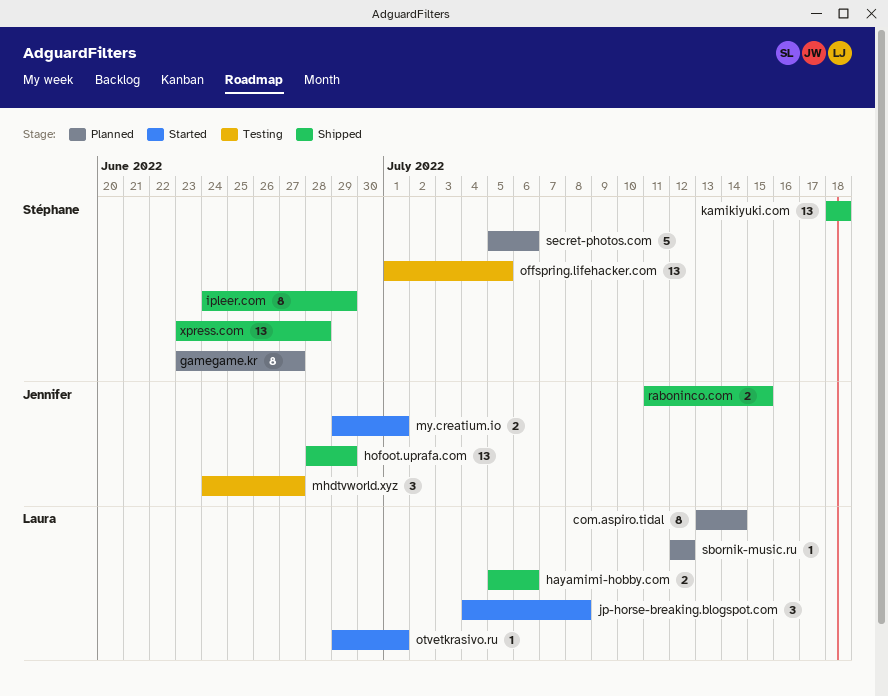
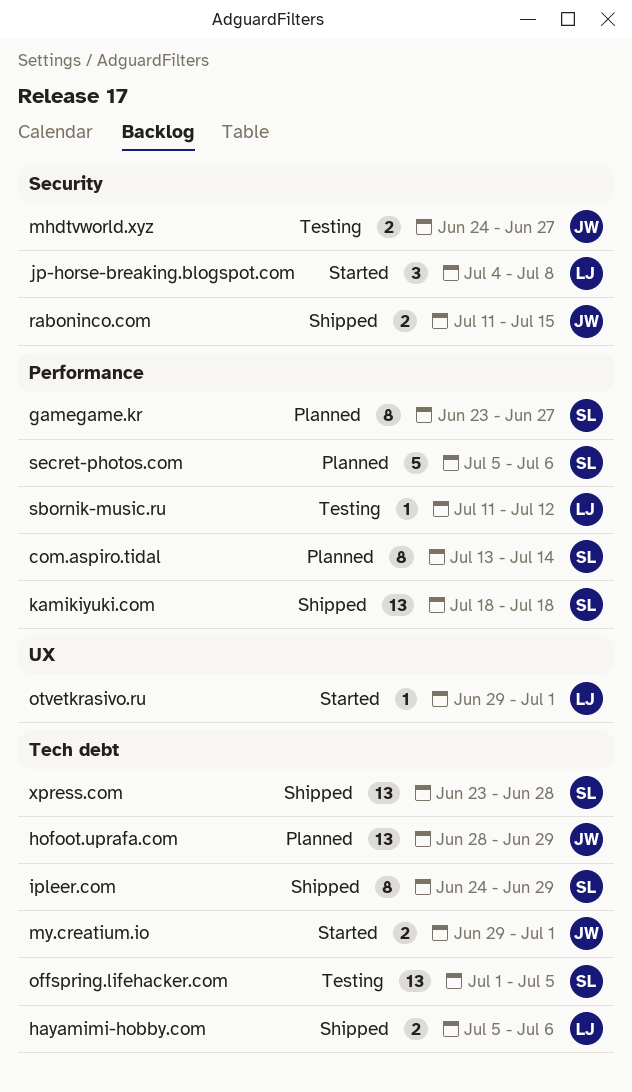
com.aspiro.tidal, owner: Laura -> Stéphane
hofoot.uprafa.com, status: Shipped -> Planned
mhdtvworld.xyz, estimate: 3 -> 2
sbornik-music.ru, status: Planned -> Testing
sbornik-music.ru, start: Jul 12 -> Jul 11

